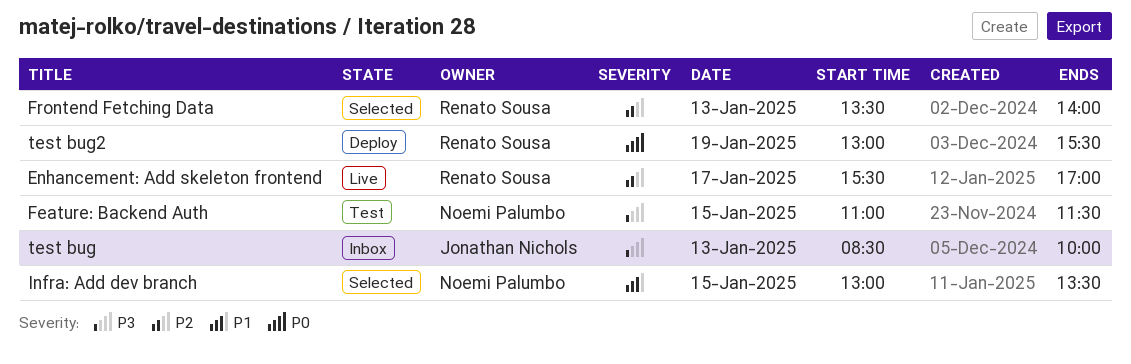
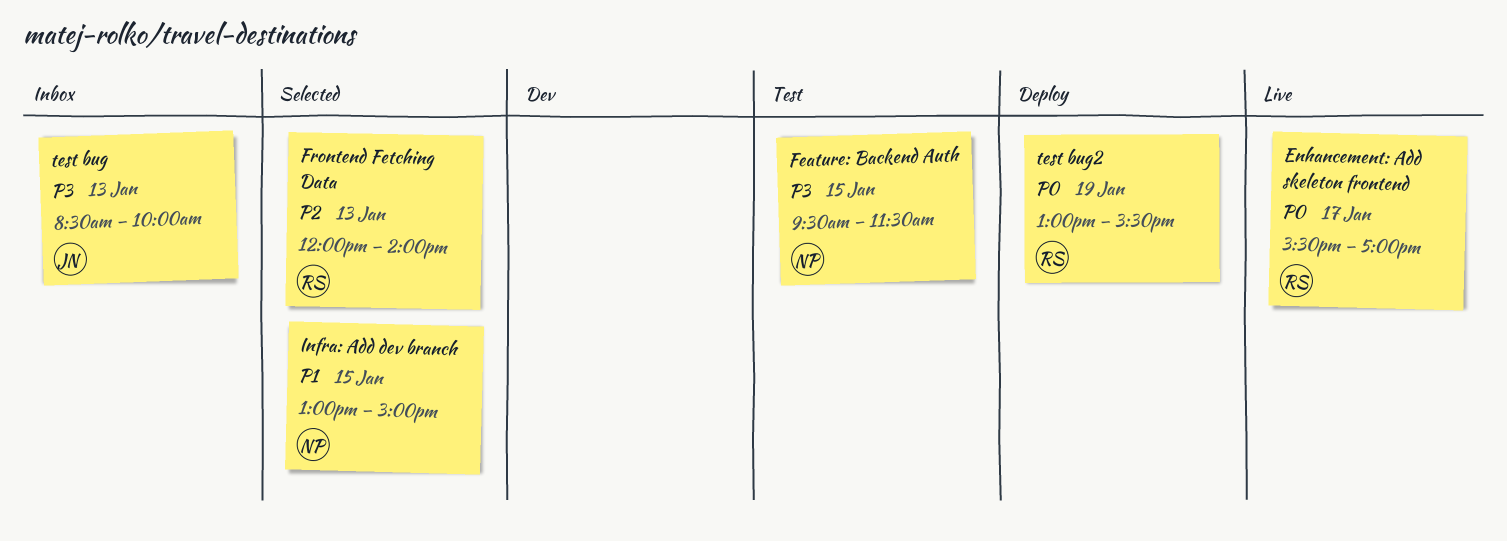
Enhancement: Add skeleton frontend, priority: P2 -> P0
Feature: Backend Auth, begins: 11:00 -> 09:30
Frontend Fetching Data, begins: 13:30 -> 12:00
Infra: Add dev branch, ends: 13:30 -> 15:00

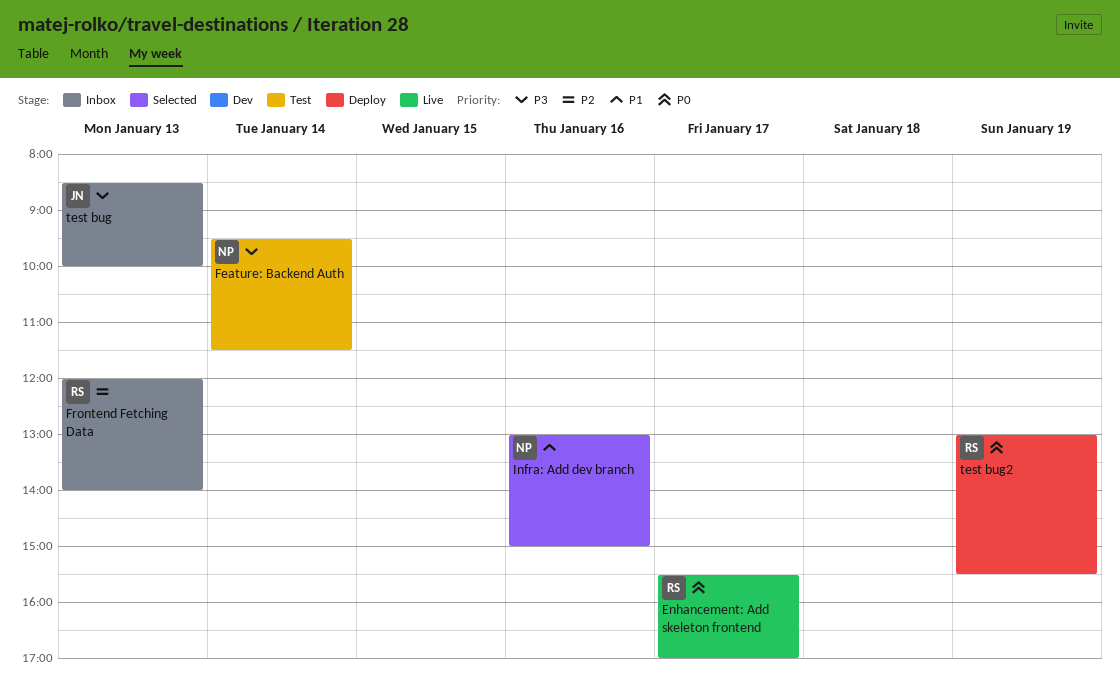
Feature: Backend Auth, day: Jan 15 -> Jan 14
Frontend Fetching Data, status: Selected -> Inbox
Infra: Add dev branch, day: Jan 15 -> Jan 16

